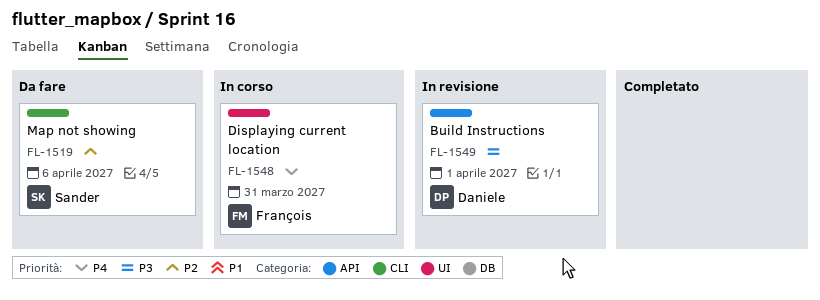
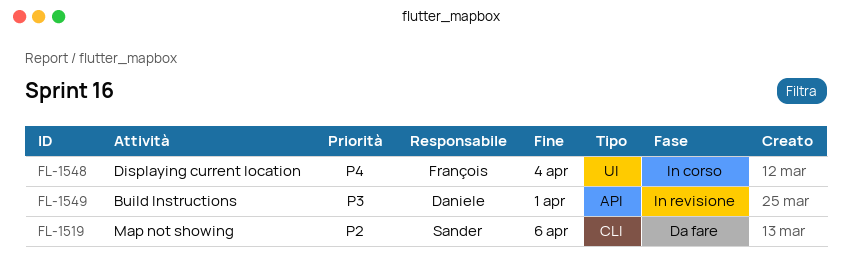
FL-1548, due: Mar 31 -> Apr 4

